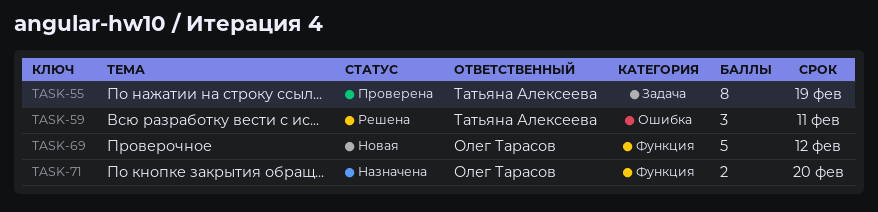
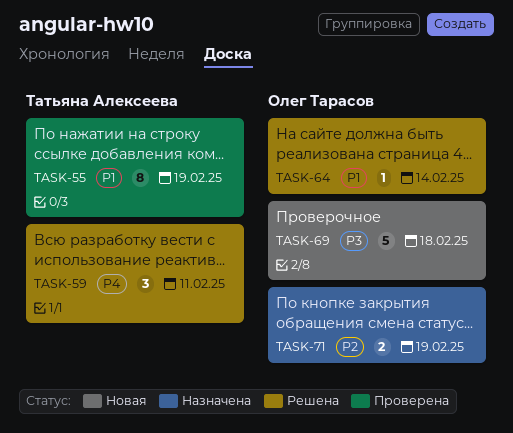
TASK-64: none -> present
TASK-69, due: Feb 12 -> Feb 18
TASK-71, due: Feb 20 -> Feb 19

